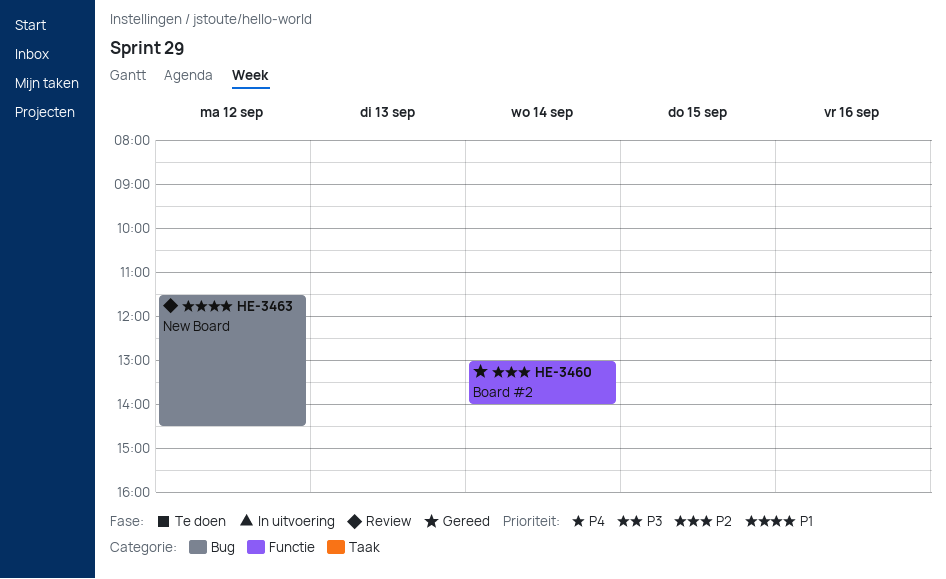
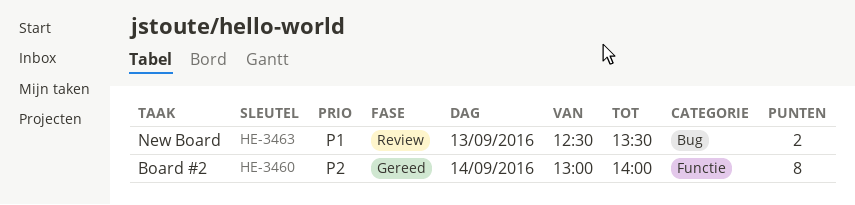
HE-3463, day: Sep 12 -> Sep 13
HE-3463, begins: 11:30 -> 12:30
HE-3463, ends: 14:30 -> 13:30

